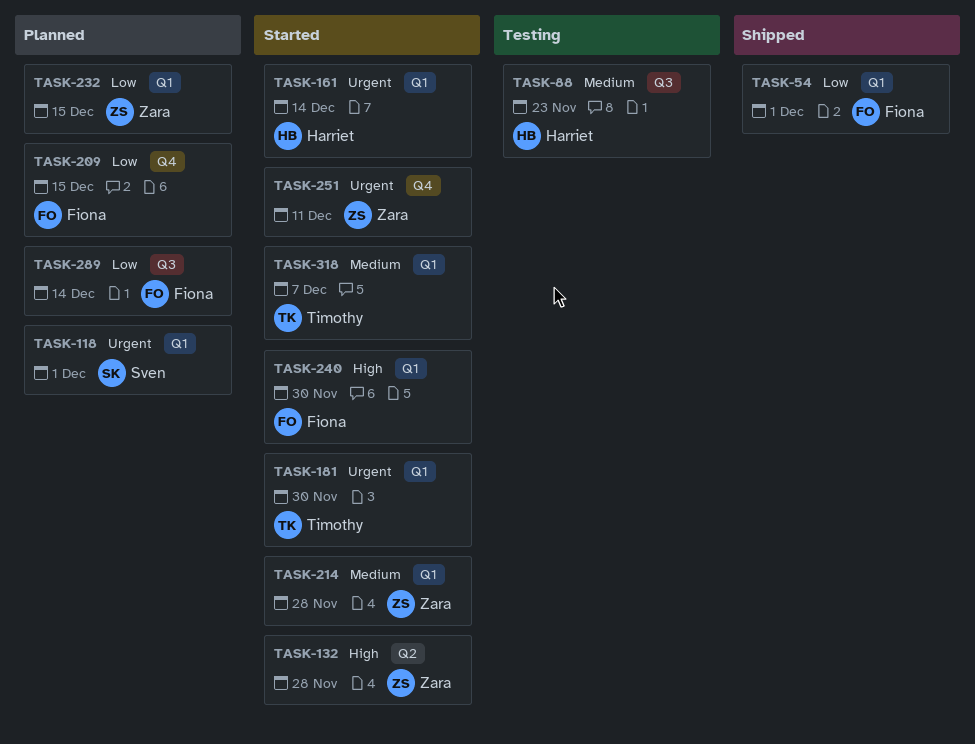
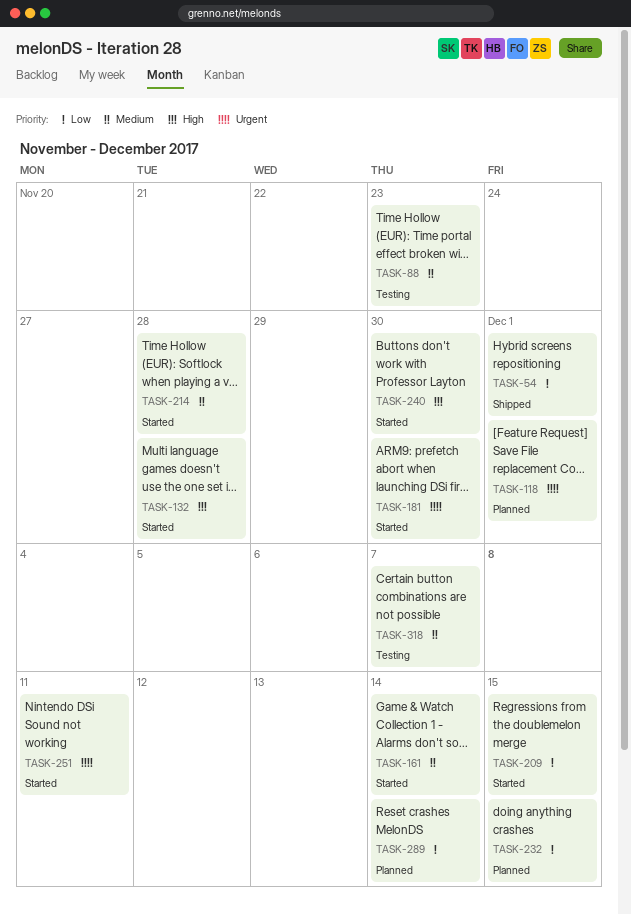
TASK-161, priority: Urgent -> Medium
TASK-209, status: Planned -> Started
TASK-318, status: Started -> Testing

